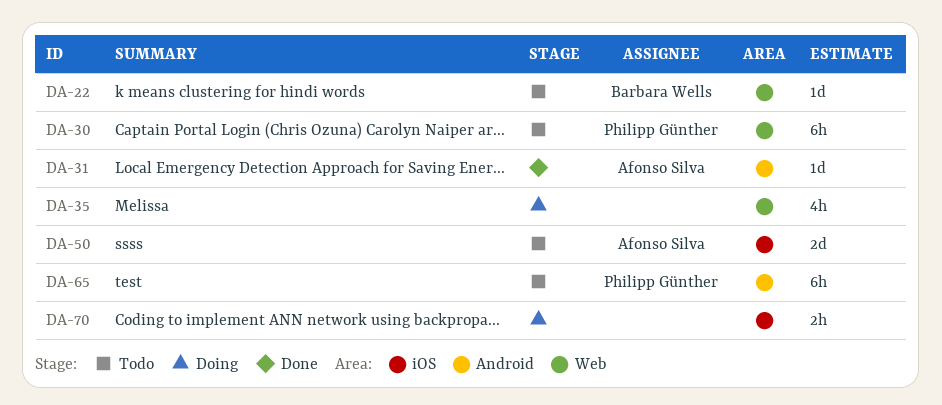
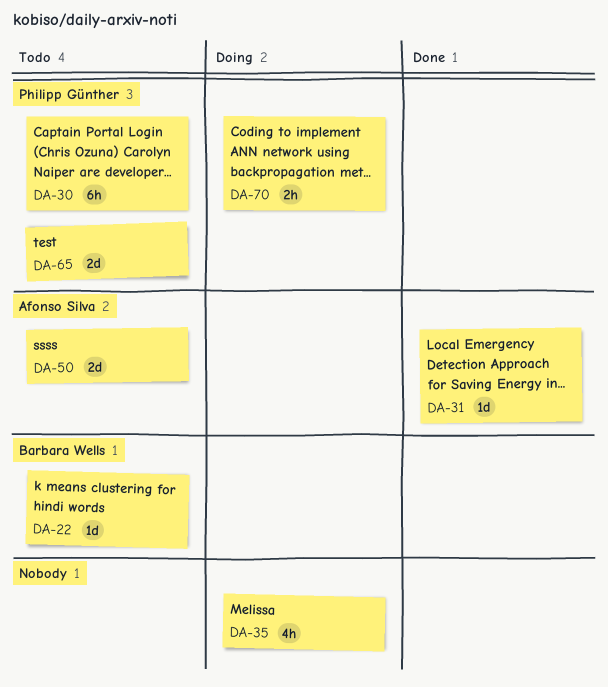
DA-65, estimate: 6h -> 2d
DA-70, owner: none -> Philipp Günther

